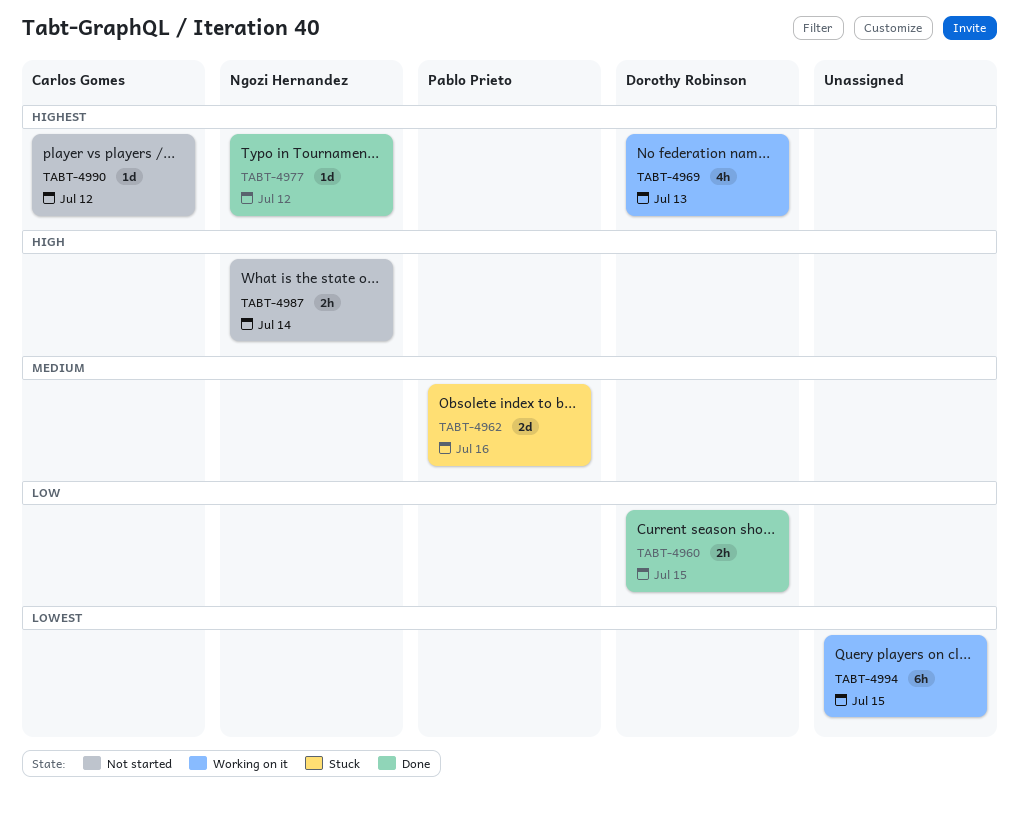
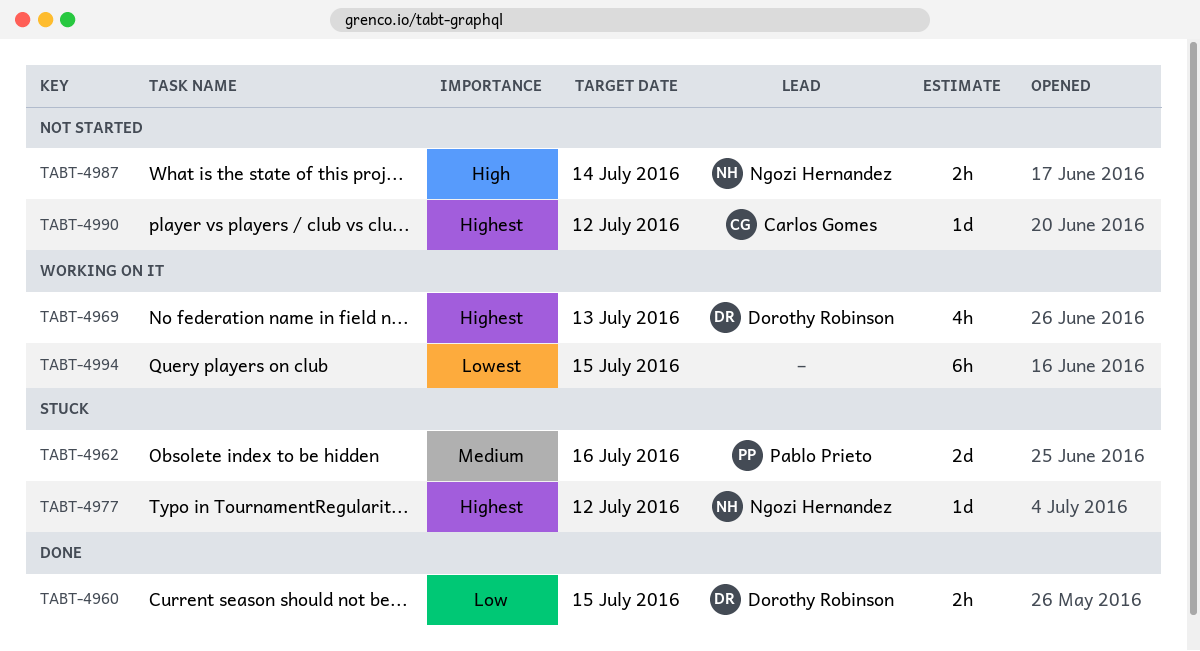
TABT-4977, status: Done -> Stuck

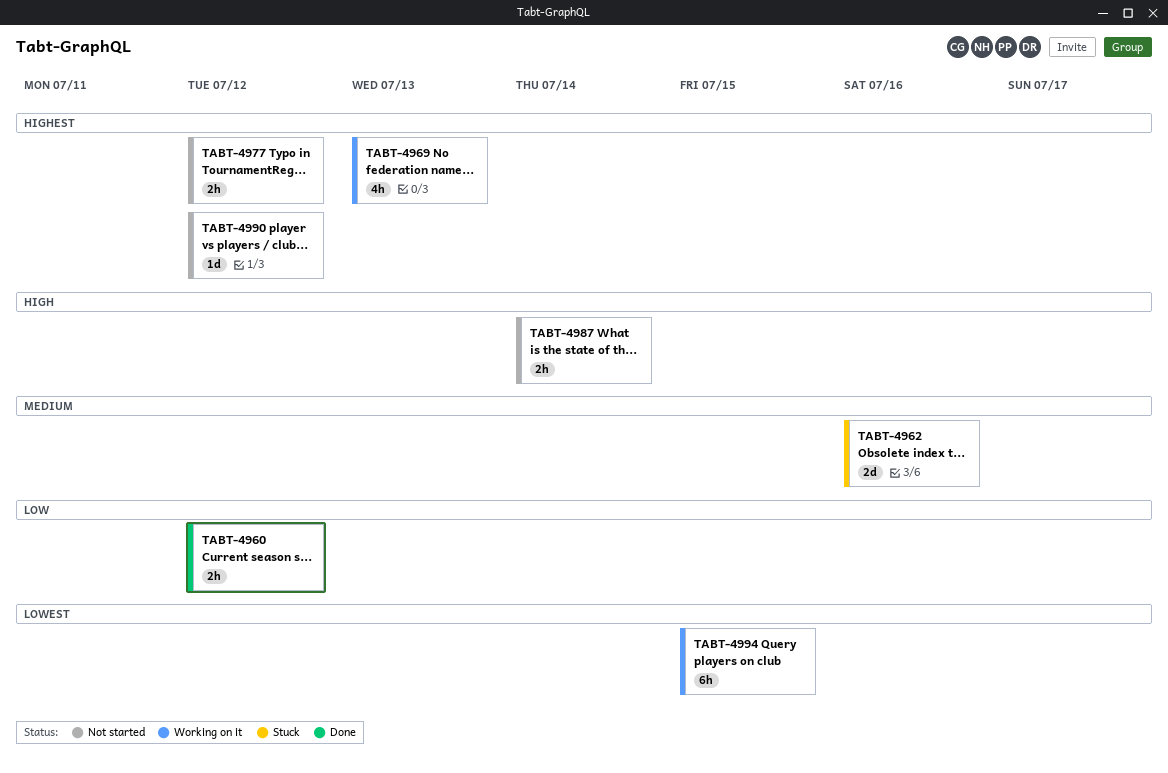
TABT-4960, due: Jul 15 -> Jul 12
TABT-4977, status: Stuck -> Not started
TABT-4977, estimate: 1d -> 2h

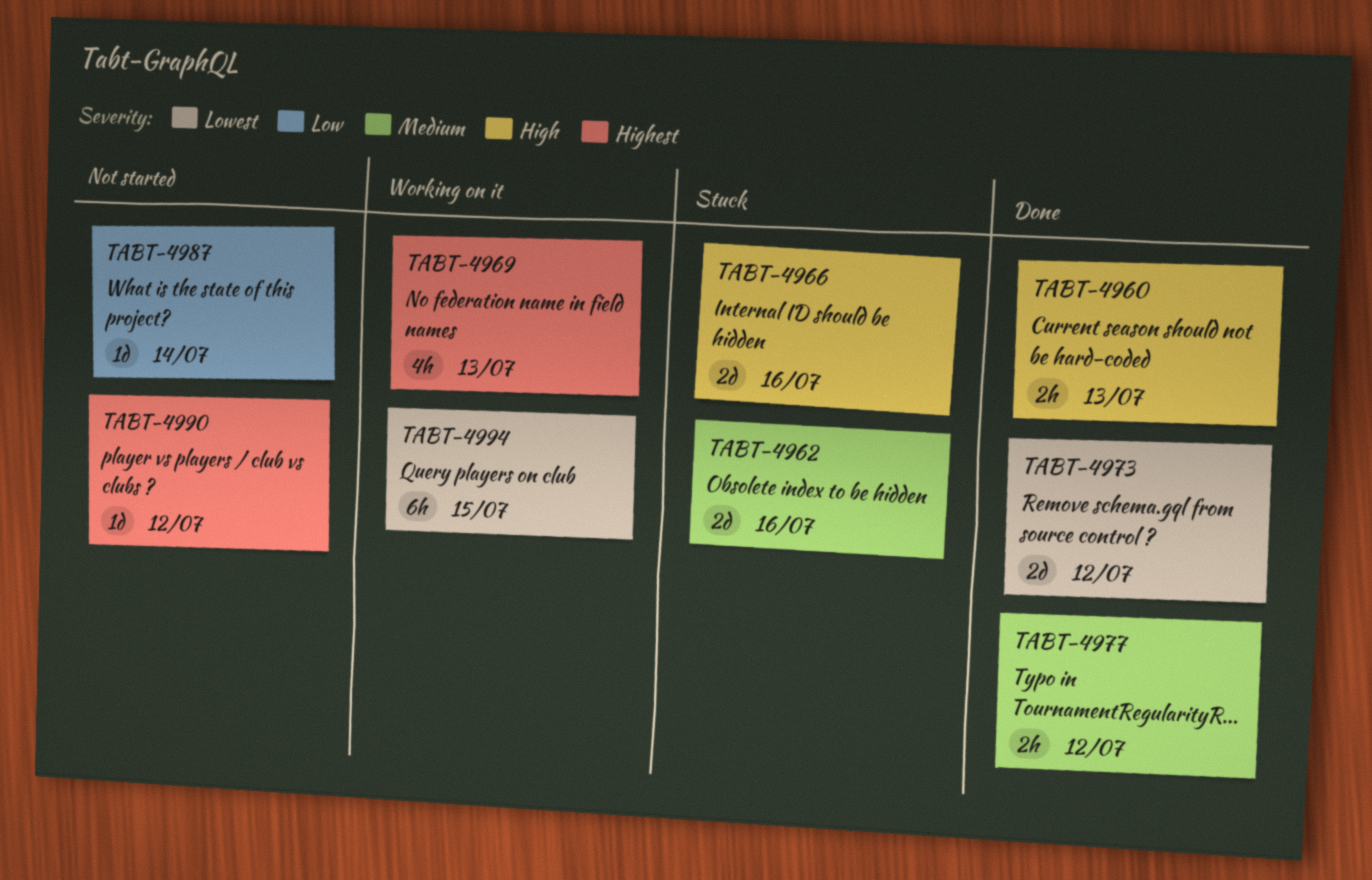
TABT-4960, priority: Low -> High
TABT-4960, due: Jul 12 -> Jul 13
TABT-4966: none -> present
TABT-4973: none -> present
TABT-4977, status: Not started -> Done
TABT-4977, priority: Highest -> Medium
TABT-4987, priority: High -> Low
TABT-4987, estimate: 2h -> 1d

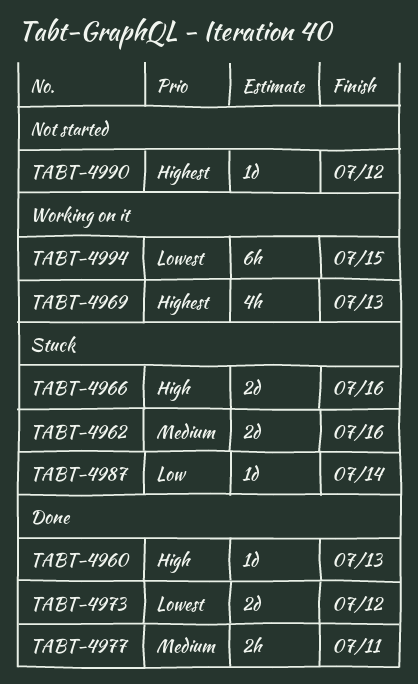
TABT-4960, estimate: 2h -> 1d
TABT-4977, due: Jul 12 -> Jul 11
TABT-4987, status: Not started -> Stuck

